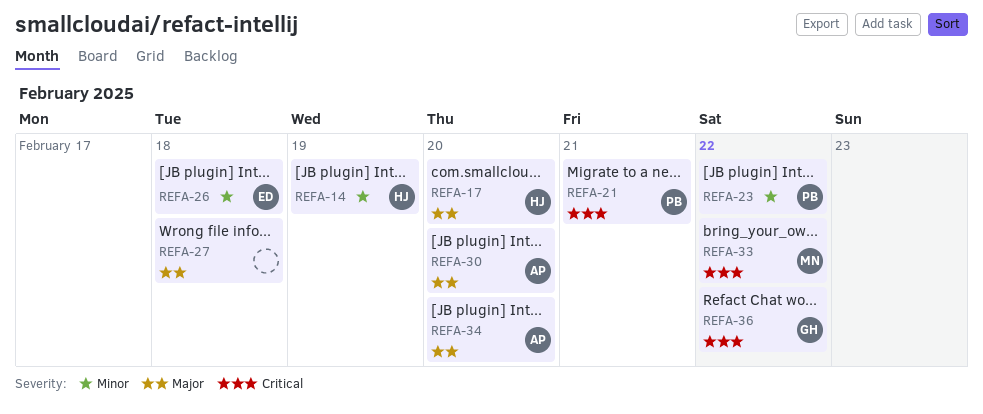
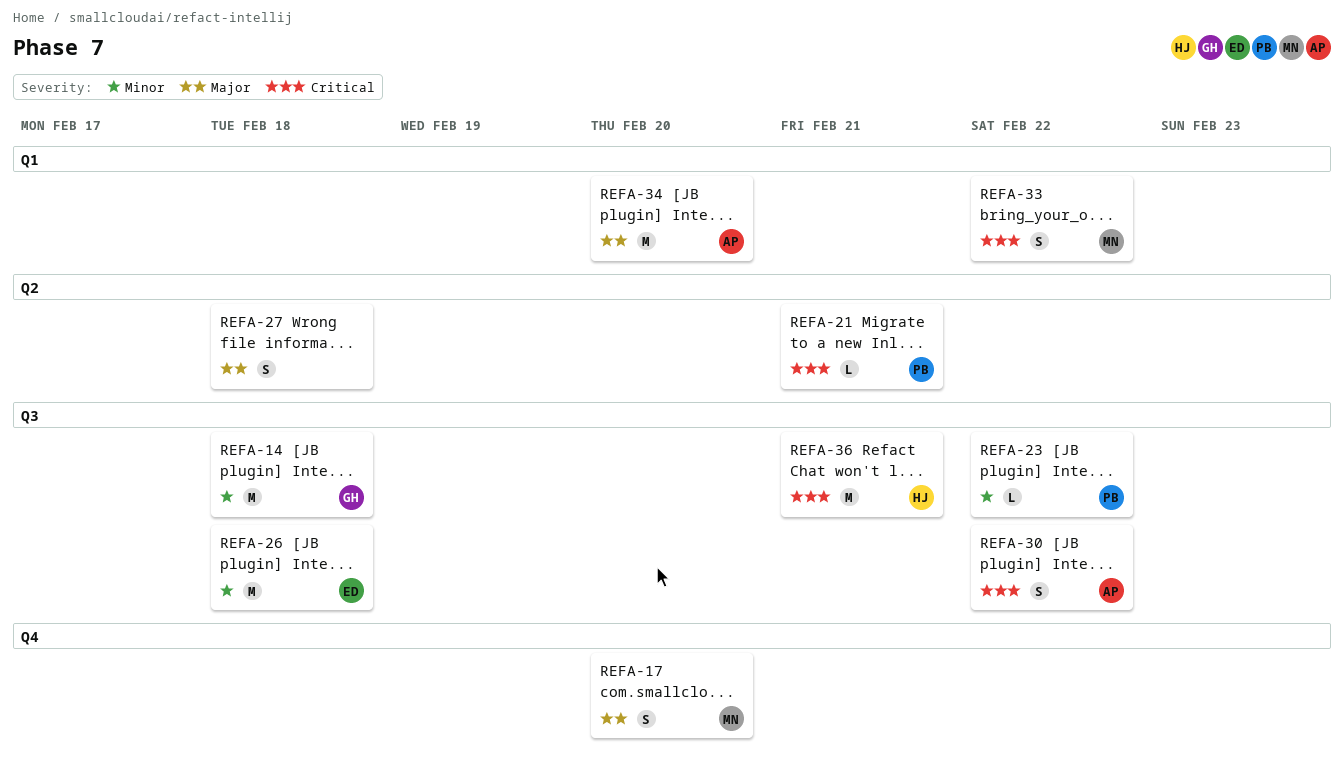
REFA-14, owner: HJ -> GH
REFA-14, due: Feb 19 -> Feb 18
REFA-17, owner: HJ -> MN
REFA-30, priority: Major -> Critical
REFA-30, due: Feb 20 -> Feb 22
REFA-36, owner: GH -> HJ
REFA-36, due: Feb 22 -> Feb 21

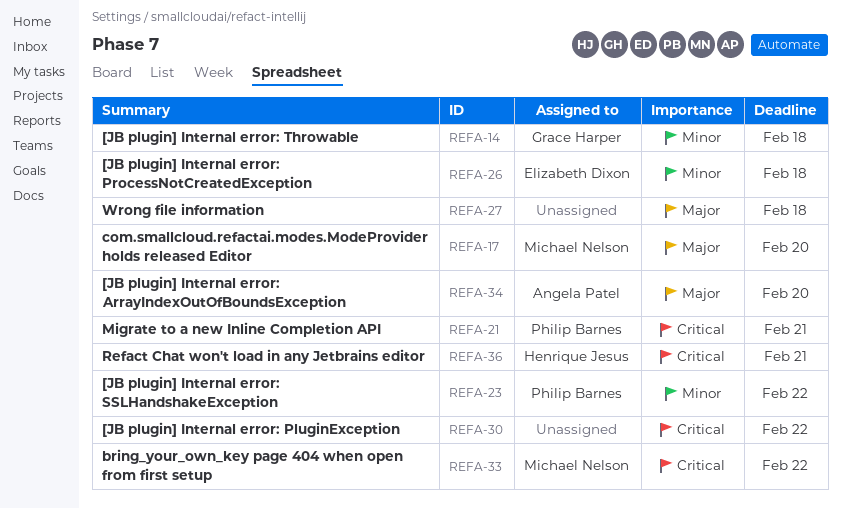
REFA-30, owner: Angela Patel -> none

